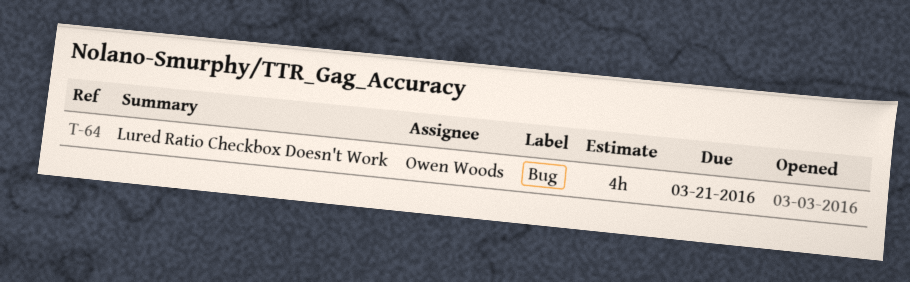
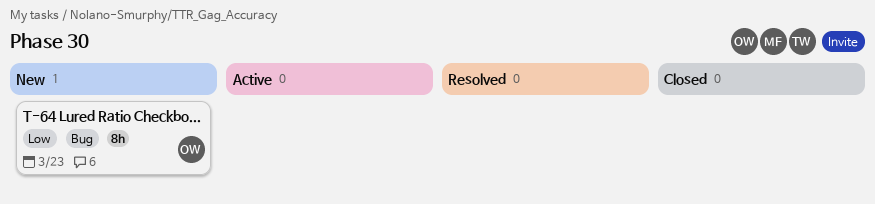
T-64, estimate: 4h -> 8h
T-64, due: Mar 21 -> Mar 23

